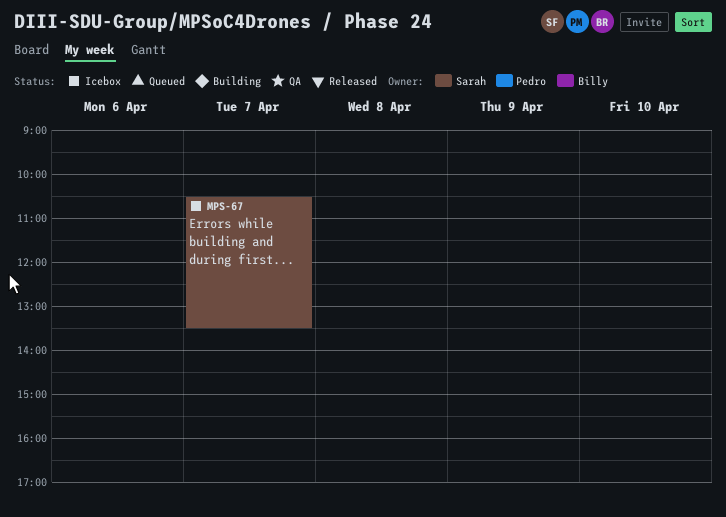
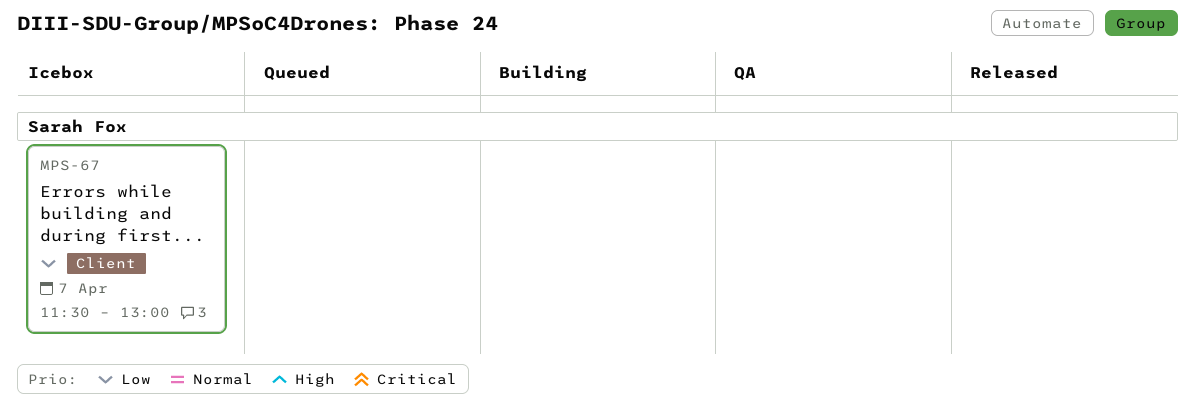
MPS-67, begins: 10:30 -> 11:30
MPS-67, ends: 13:30 -> 13:00

